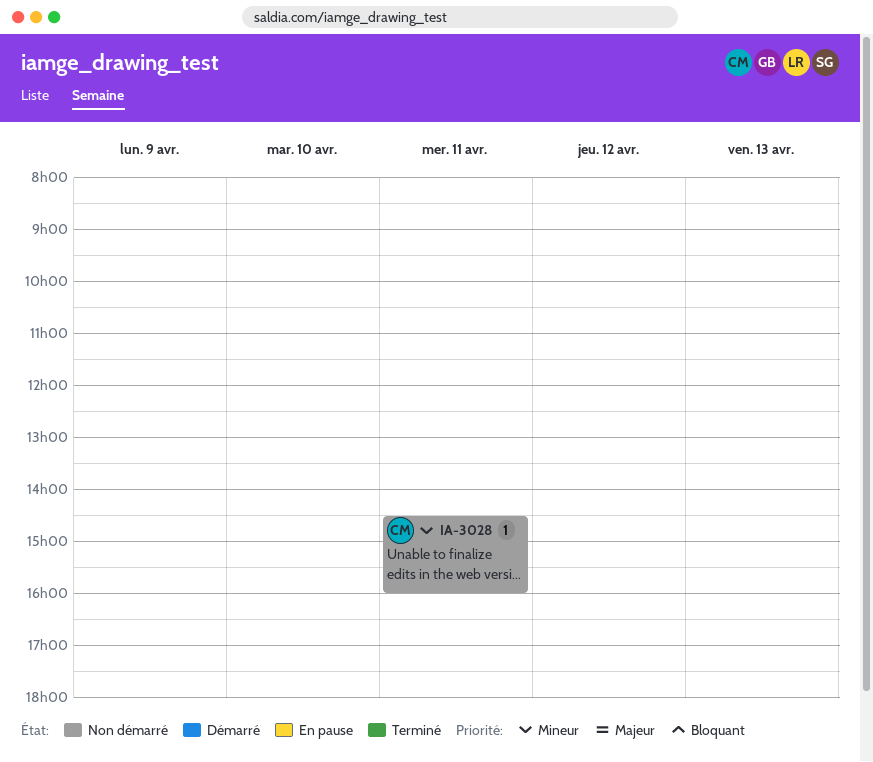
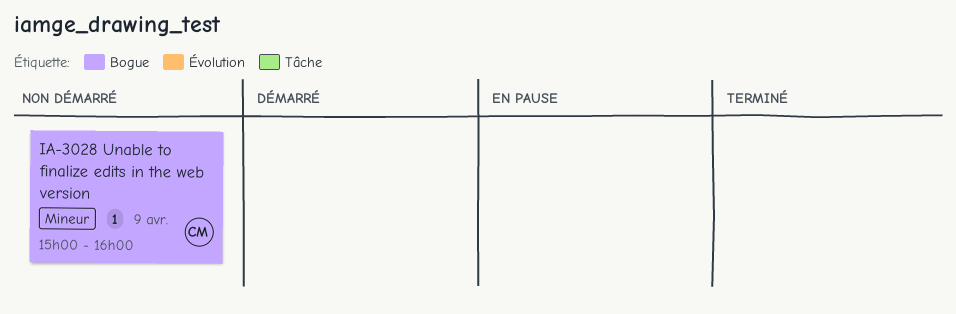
IA-3028, day: Apr 11 -> Apr 9
IA-3028, begins: 14:30 -> 15:00

